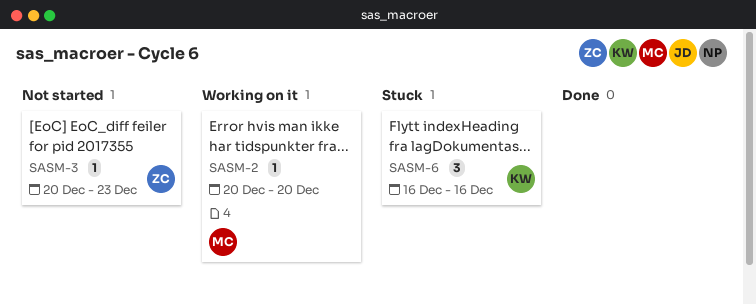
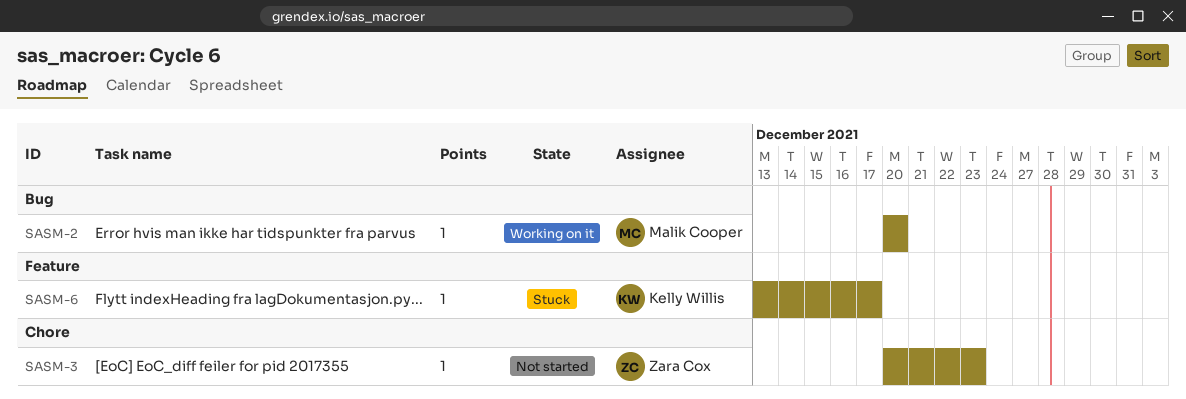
SASM-6, estimate: 3 -> 1
SASM-6, start: Dec 16 -> Dec 13
SASM-6, due: Dec 16 -> Dec 17

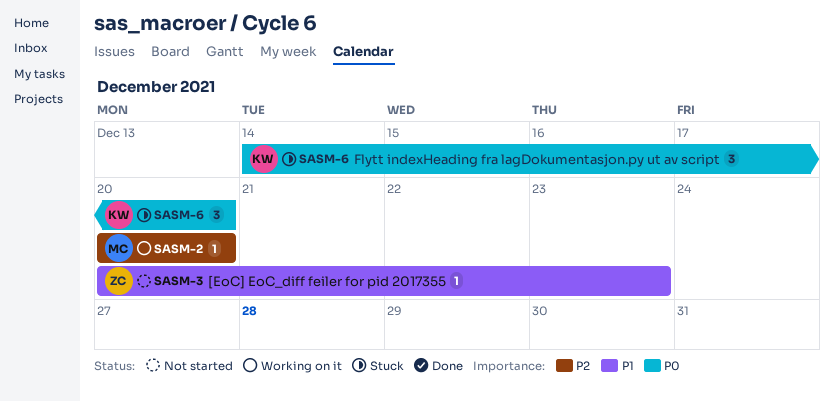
SASM-6, estimate: 1 -> 3
SASM-6, start: Dec 13 -> Dec 14
SASM-6, due: Dec 17 -> Dec 20

